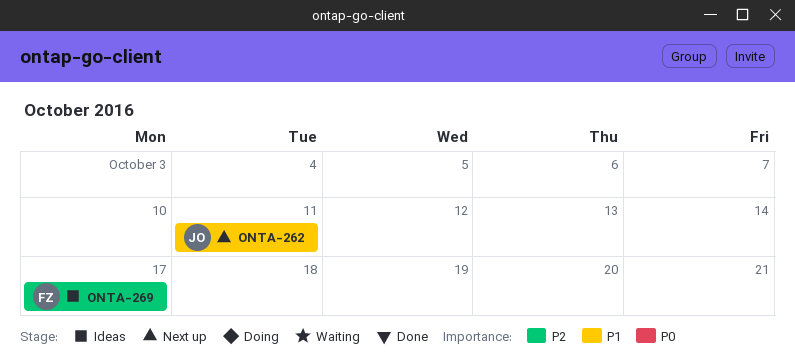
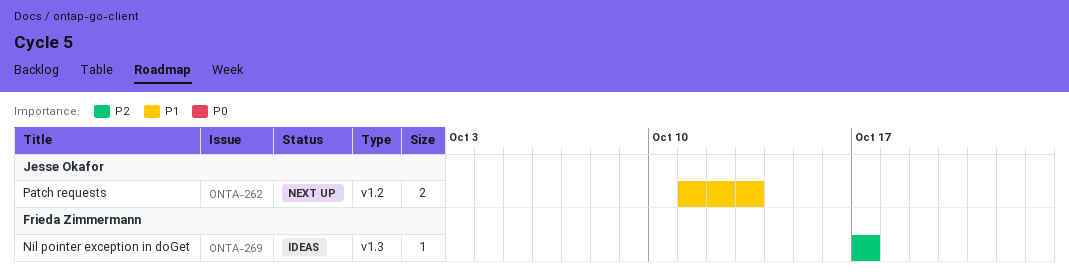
ONTA-262, due: Oct 11 -> Oct 13

